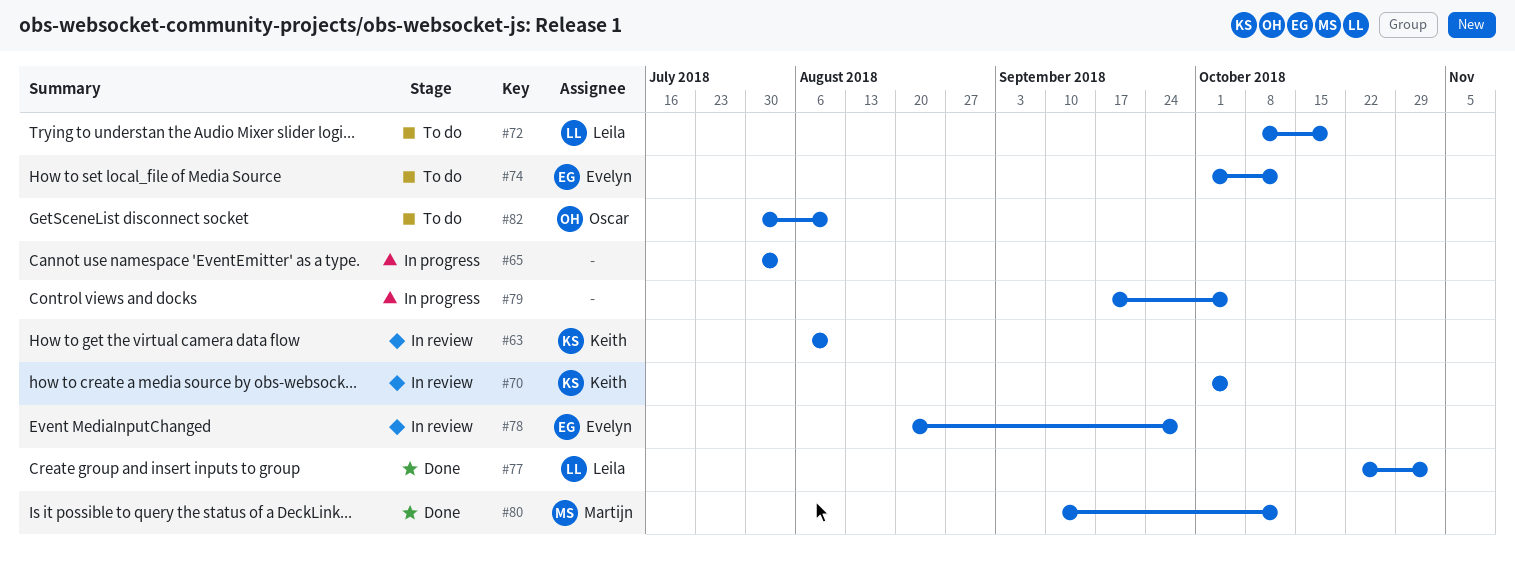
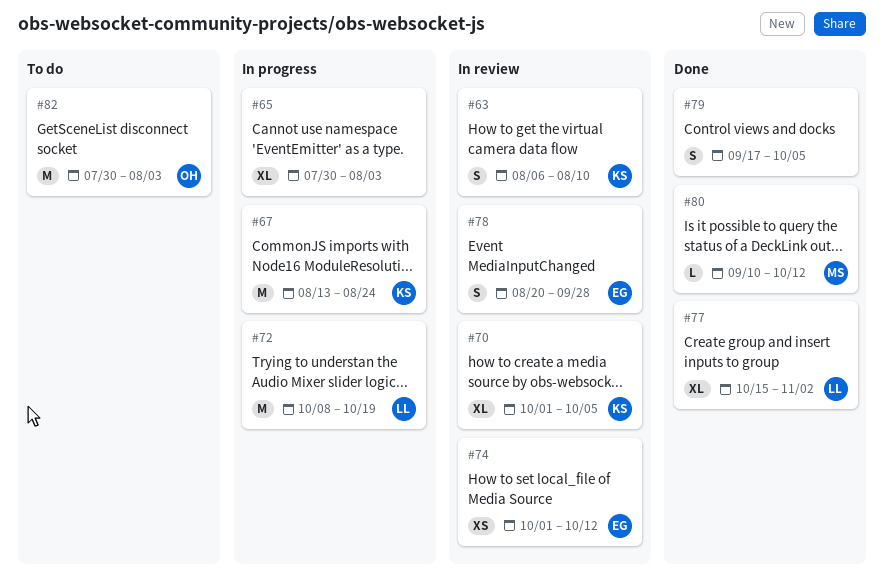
#67: none -> present
#72, status: To do -> In progress
#74, status: To do -> In review
#77, start: Oct 22 -> Oct 15
#79, status: In progress -> Done
#82, due: Aug 10 -> Aug 3

